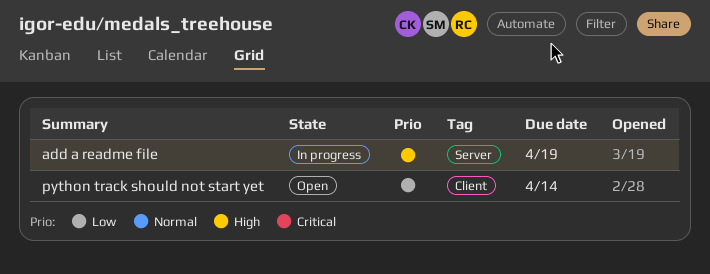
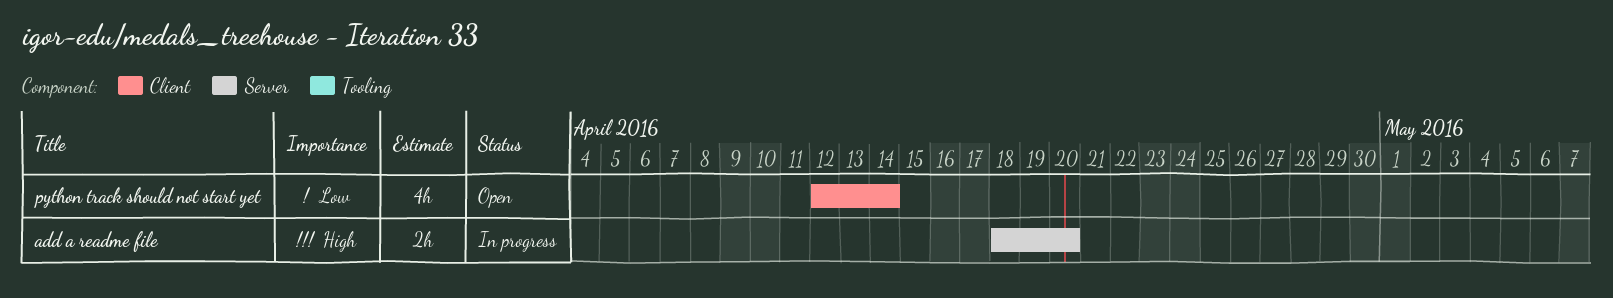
add a readme file, due: Apr 19 -> Apr 20

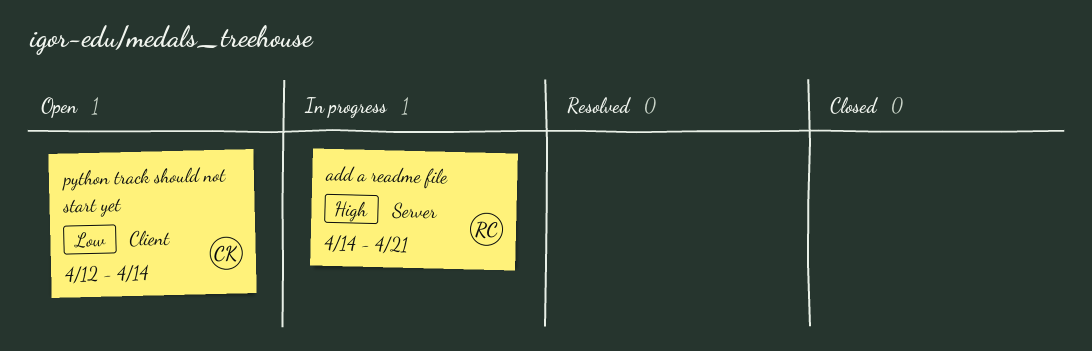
add a readme file, start: Apr 18 -> Apr 14
add a readme file, due: Apr 20 -> Apr 21

